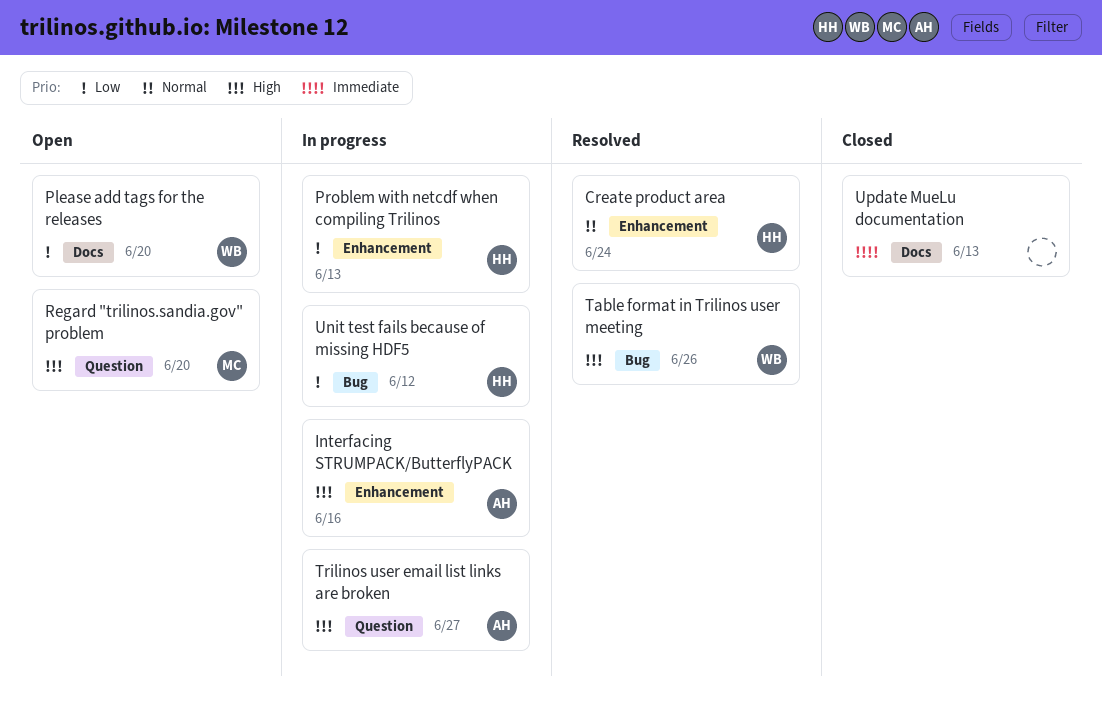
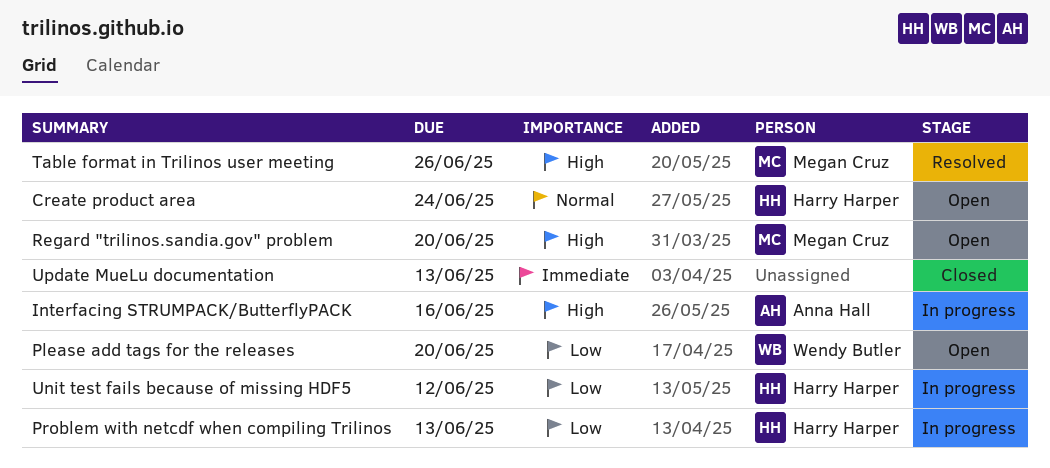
Create product area, status: Resolved -> Open
Table format in Trilinos user meeting, owner: Wendy Butler -> Megan Cruz
Trilinos user email list links are broken: present -> none

